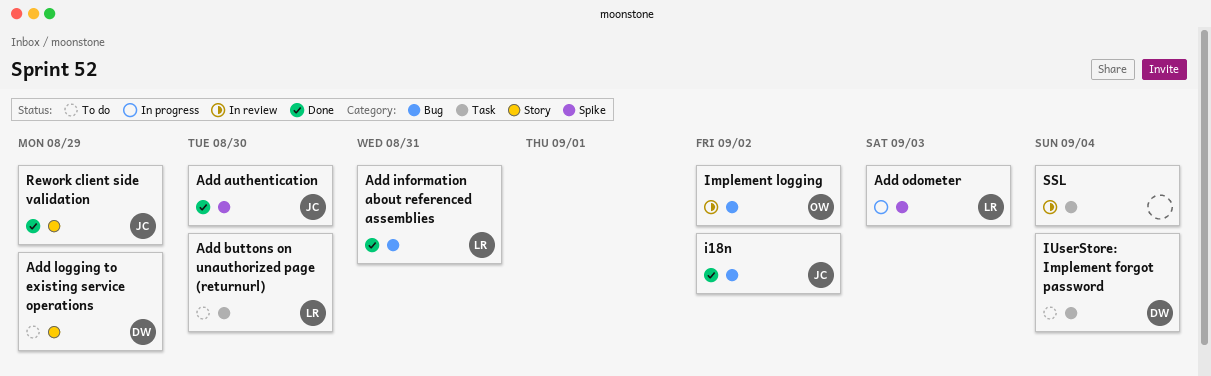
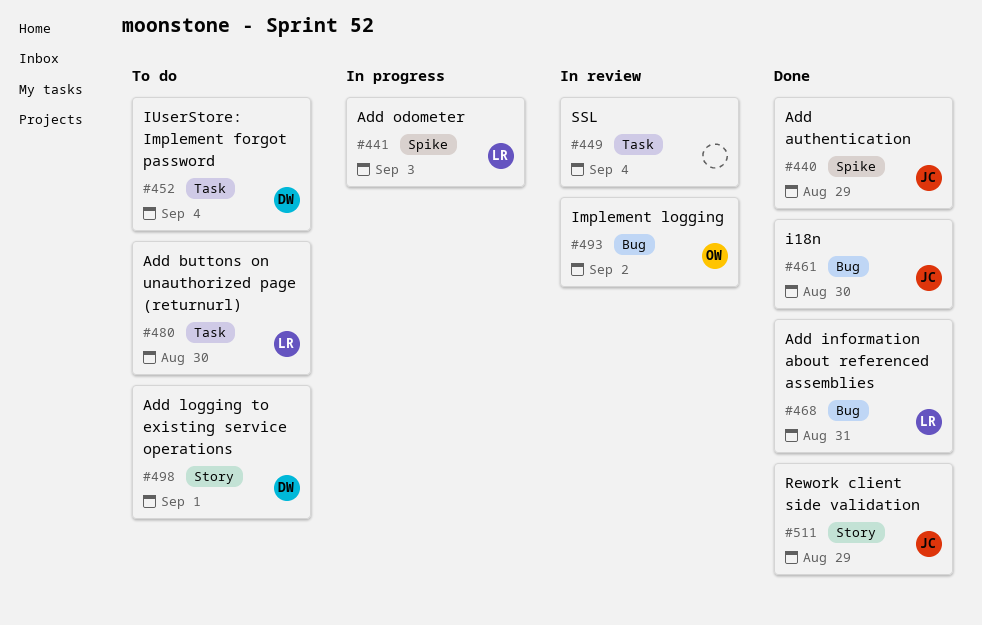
Add authentication, due: Aug 30 -> Aug 29
Add logging to existing service operations, due: Aug 29 -> Sep 1
i18n, due: Sep 2 -> Aug 30

